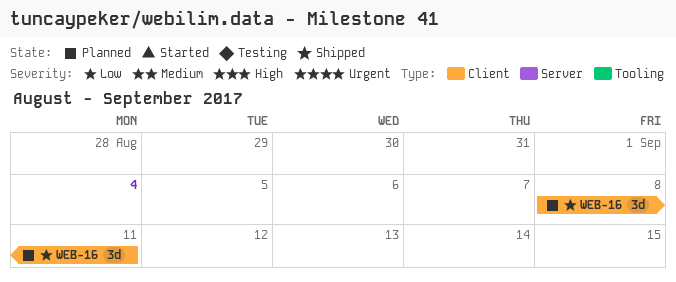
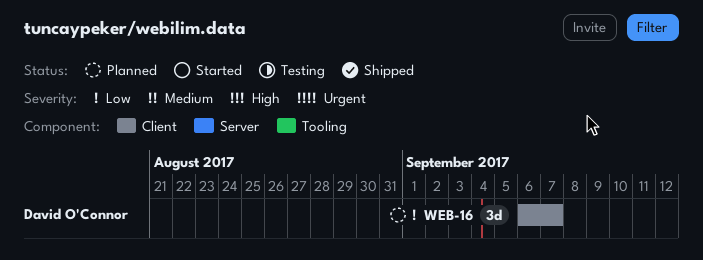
WEB-16, start: Sep 8 -> Sep 6
WEB-16, due: Sep 11 -> Sep 7

